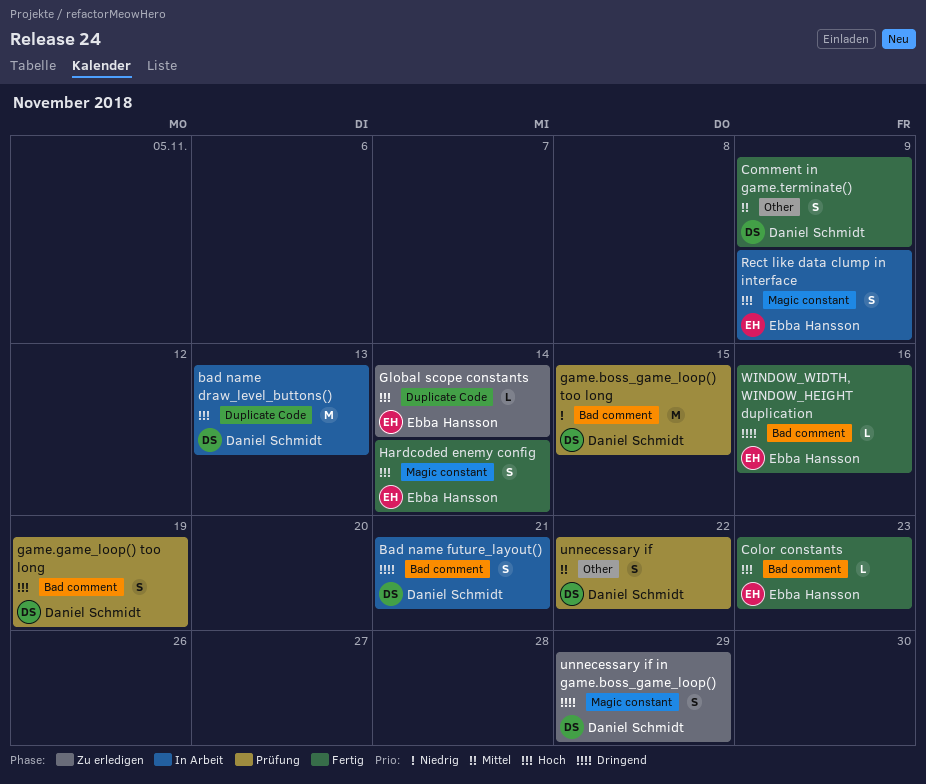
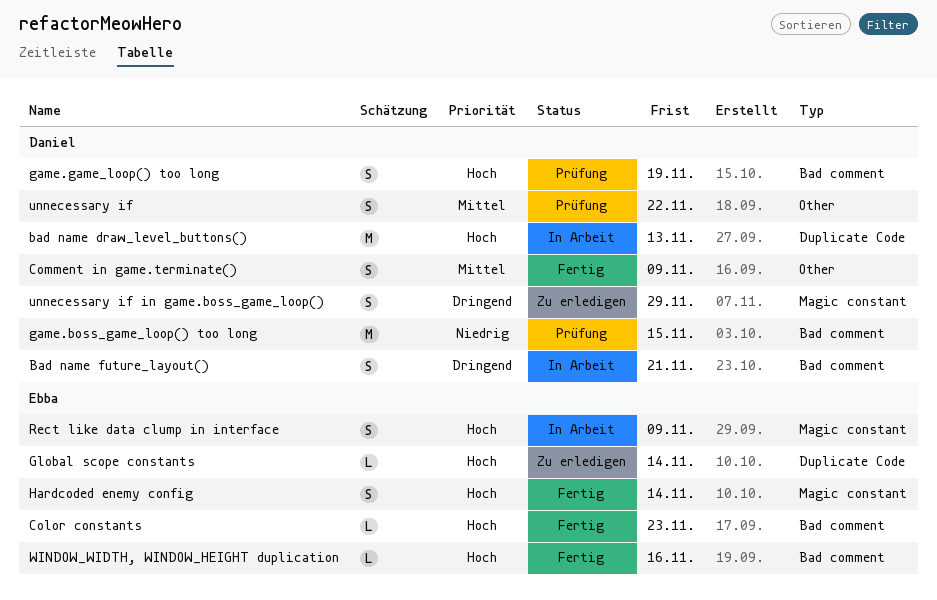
WINDOW_WIDTH, WINDOW_HEIGHT duplication, priority: Dringend -> Hoch

